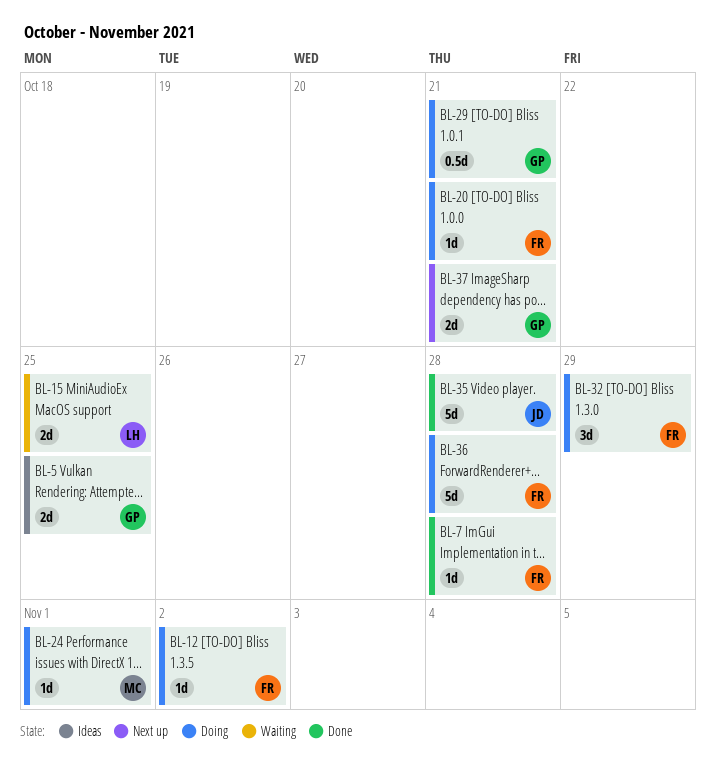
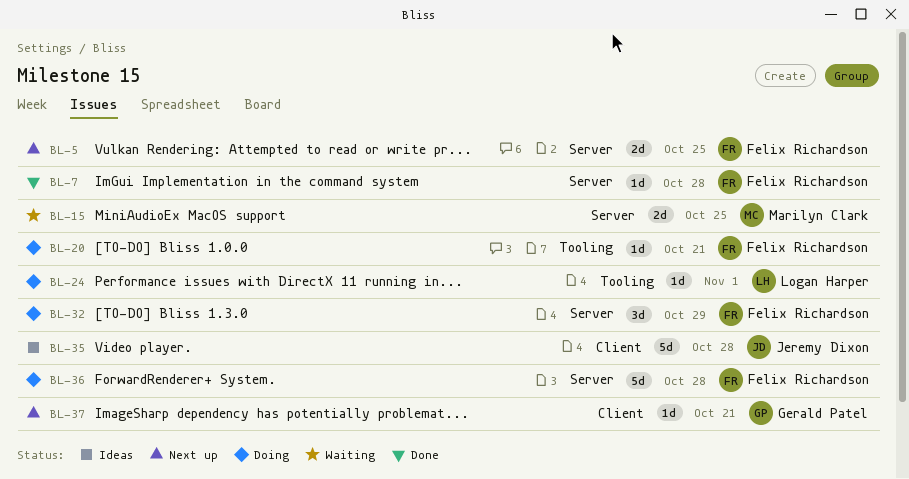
BL-5, status: Ideas -> Next up
BL-5, owner: Gerald Patel -> Felix Richardson
BL-12: present -> none
BL-15, owner: Logan Harper -> Marilyn Clark
BL-24, owner: Marilyn Clark -> Logan Harper
BL-29: present -> none
BL-35, status: Done -> Ideas
BL-37, estimate: 2d -> 1d

